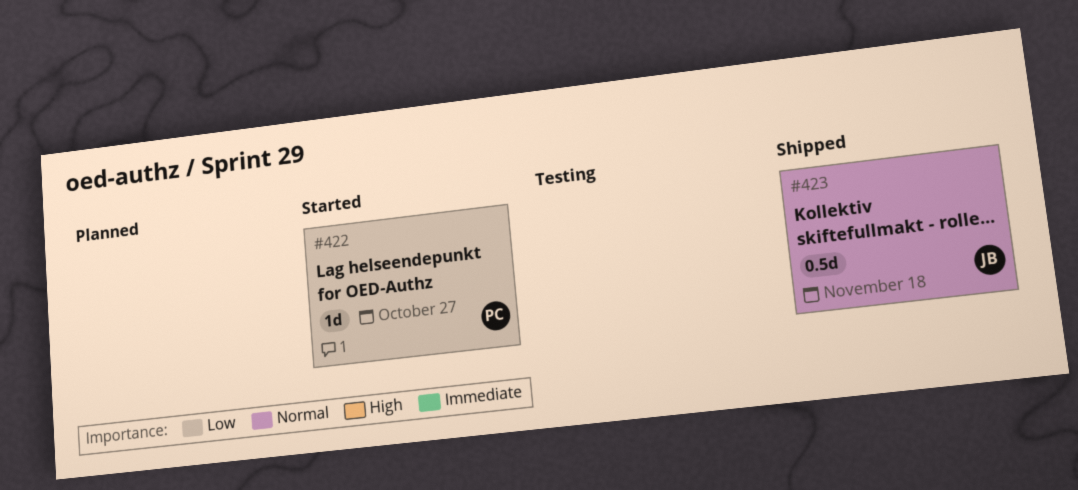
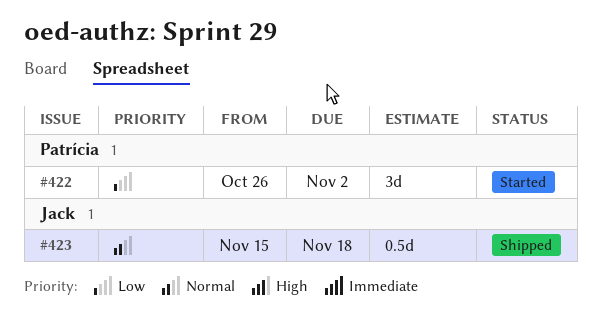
#422, estimate: 1d -> 3d
#422, due: Oct 27 -> Nov 2

